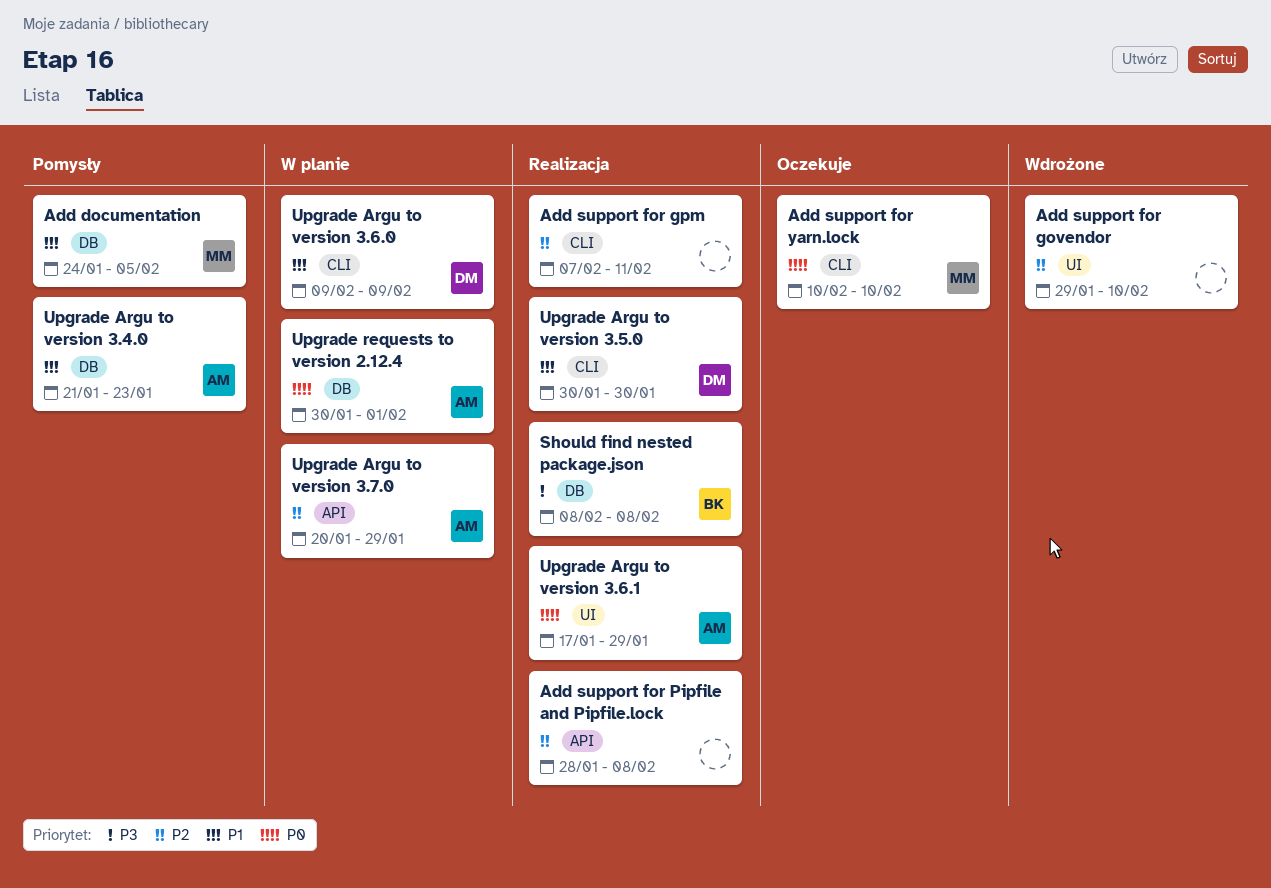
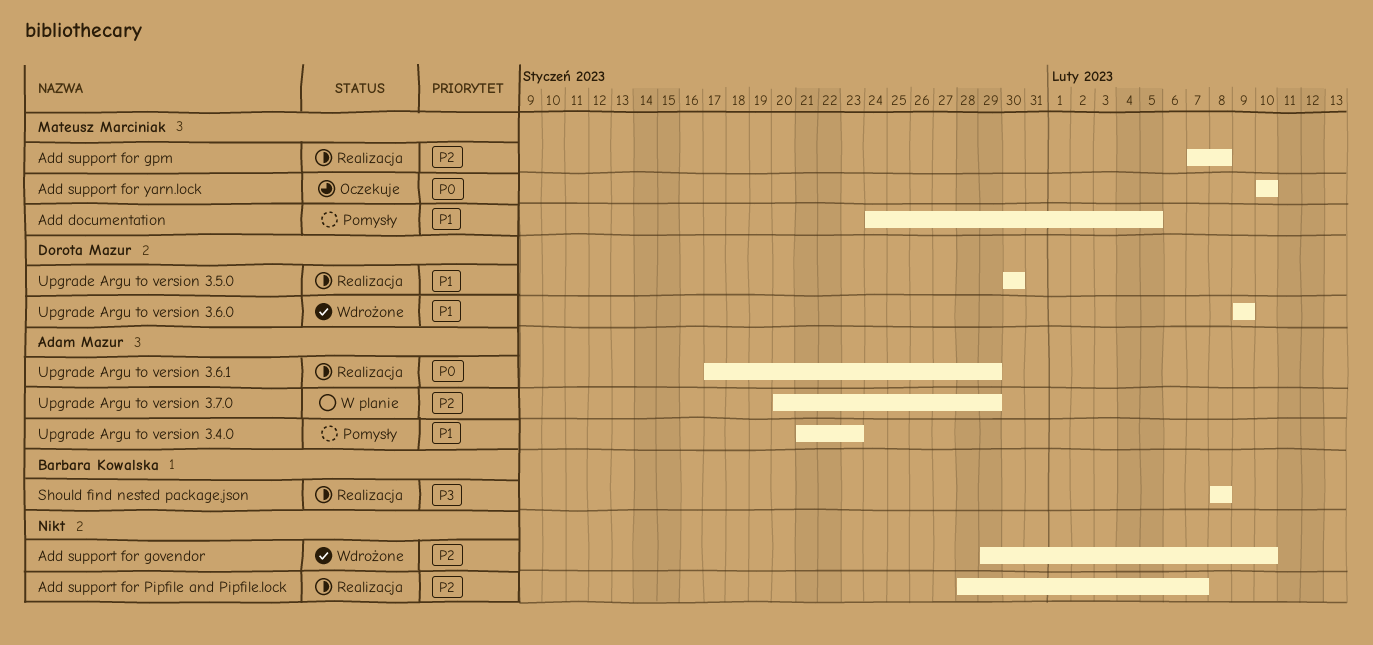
Add support for gpm, owner: none -> Mateusz Marciniak
Add support for gpm, due: Feb 11 -> Feb 8
Add support for Pipfile and Pipfile.lock, due: Feb 8 -> Feb 7
Upgrade Argu to version 3.6.0, status: W planie -> Wdrożone
Upgrade requests to version 2.12.4: present -> none

